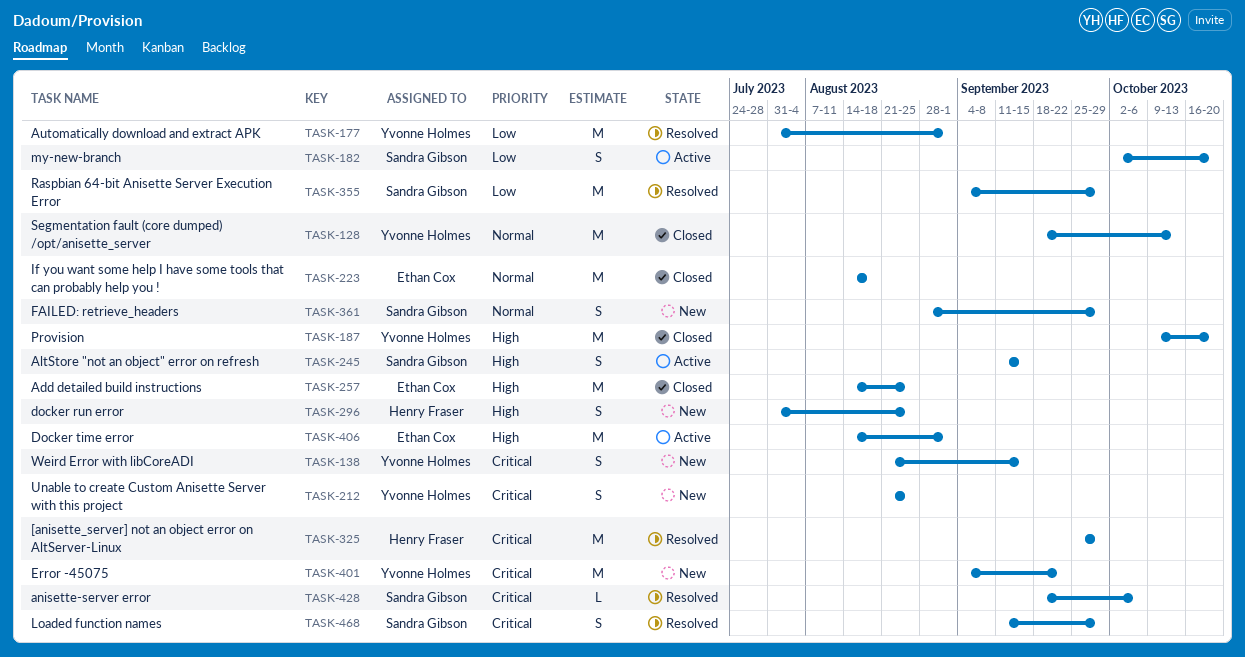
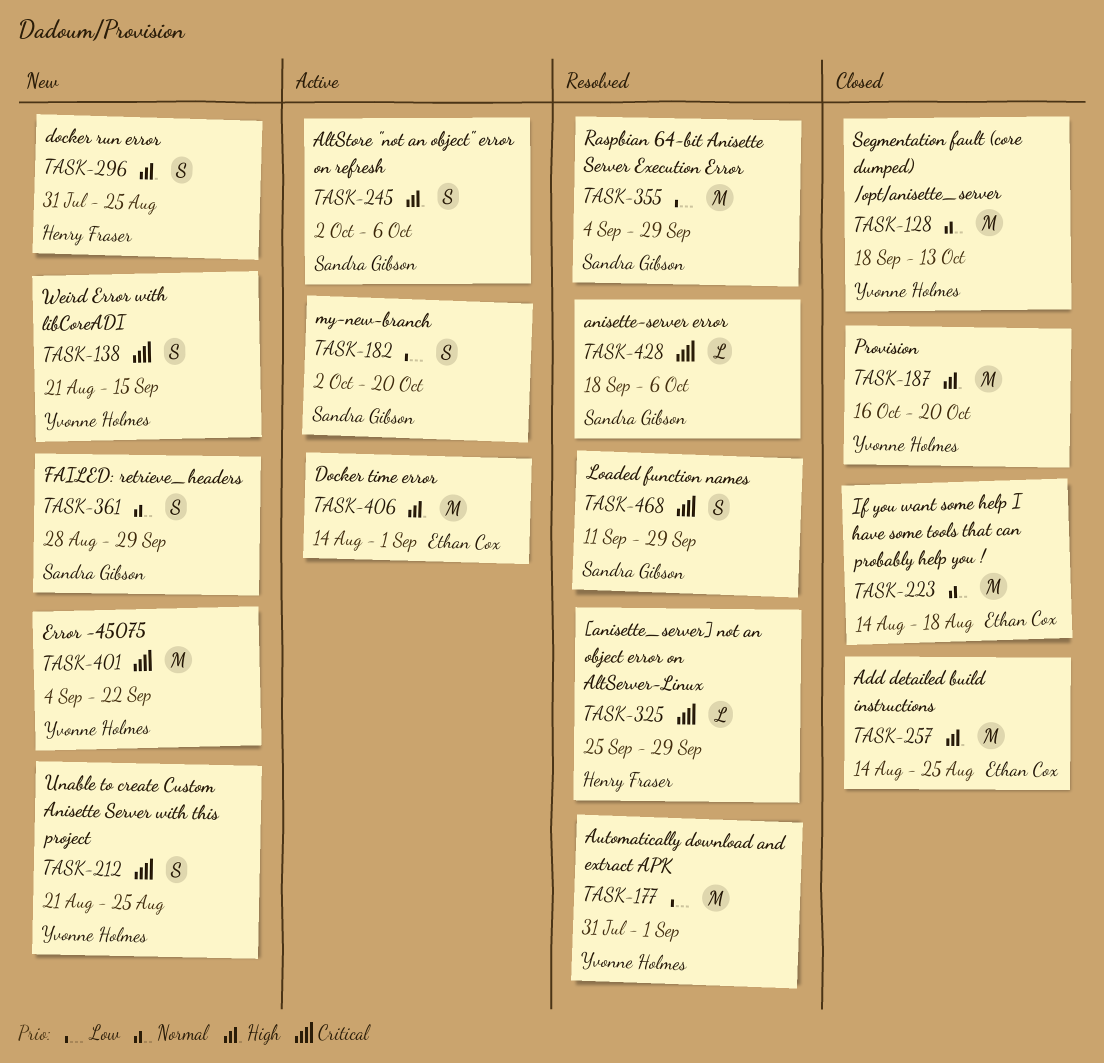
TASK-187, start: Oct 9 -> Oct 16
TASK-245, start: Sep 11 -> Oct 2
TASK-245, due: Sep 15 -> Oct 6
TASK-325, estimate: M -> L

